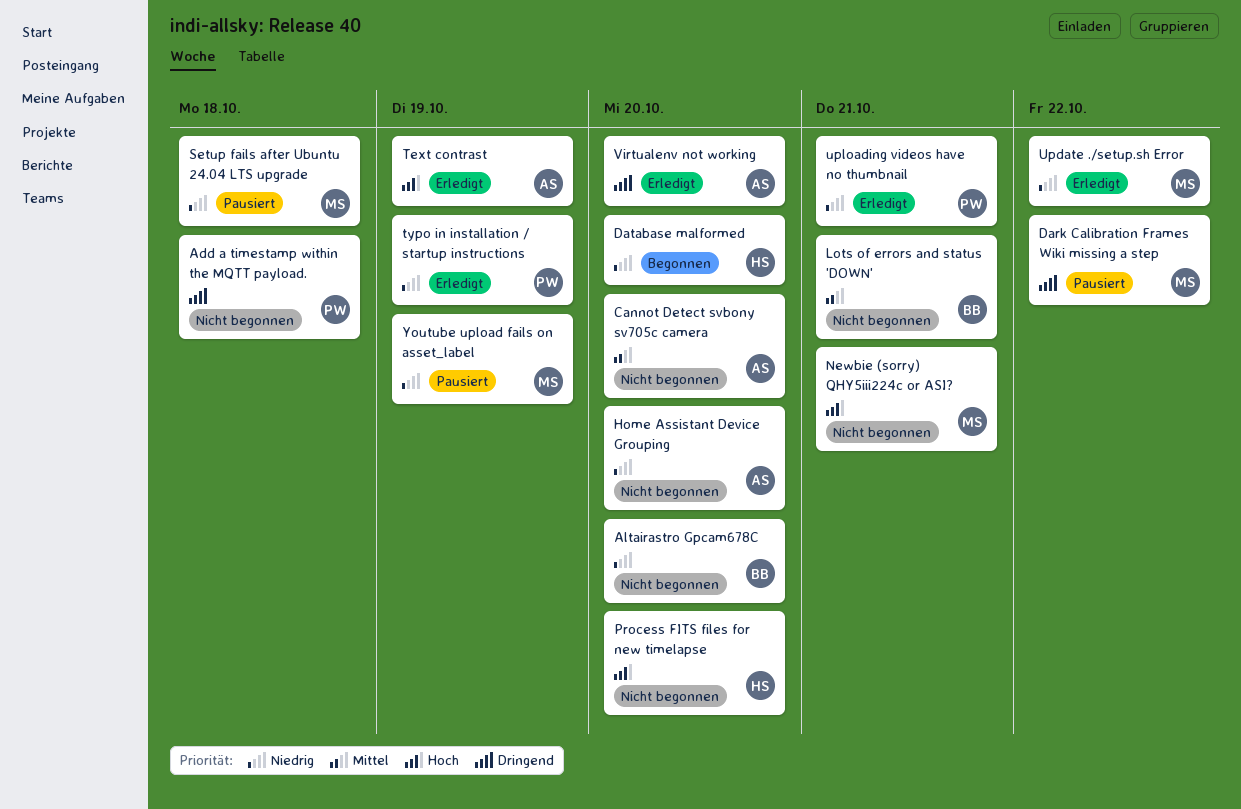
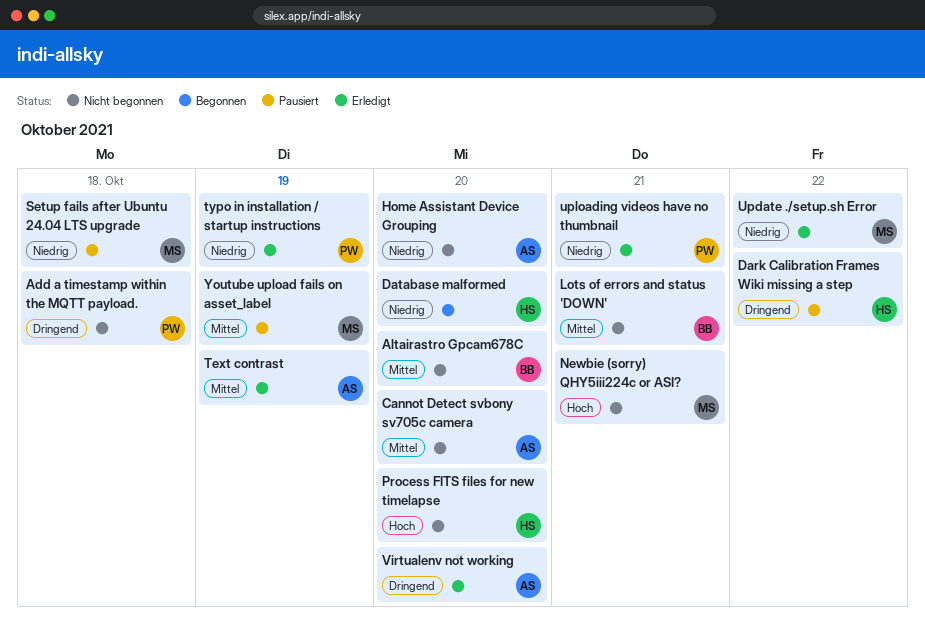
Altairastro Gpcam678C, priority: Niedrig -> Mittel
Dark Calibration Frames Wiki missing a step, owner: MS -> HS
Text contrast, priority: Hoch -> Mittel
Youtube upload fails on asset_label, priority: Niedrig -> Mittel

